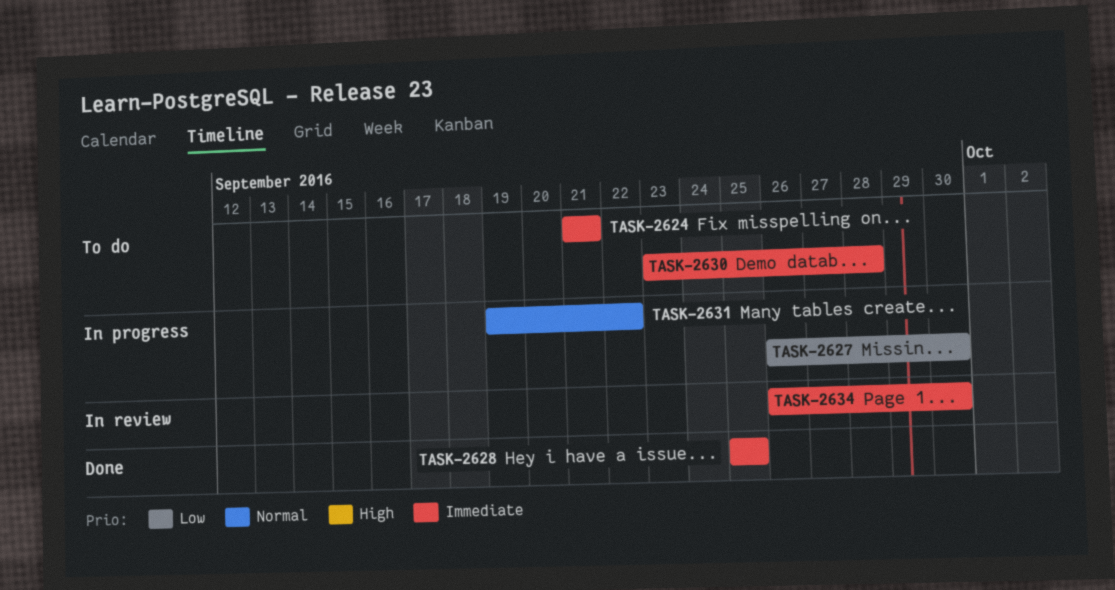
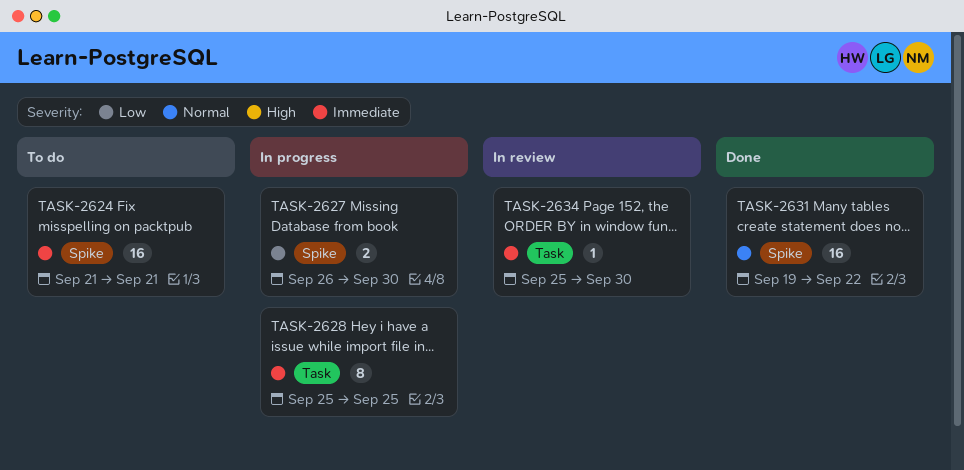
TASK-2628, status: Done -> In progress
TASK-2630: present -> none
TASK-2631, status: In progress -> Done
TASK-2634, start: Sep 26 -> Sep 25

